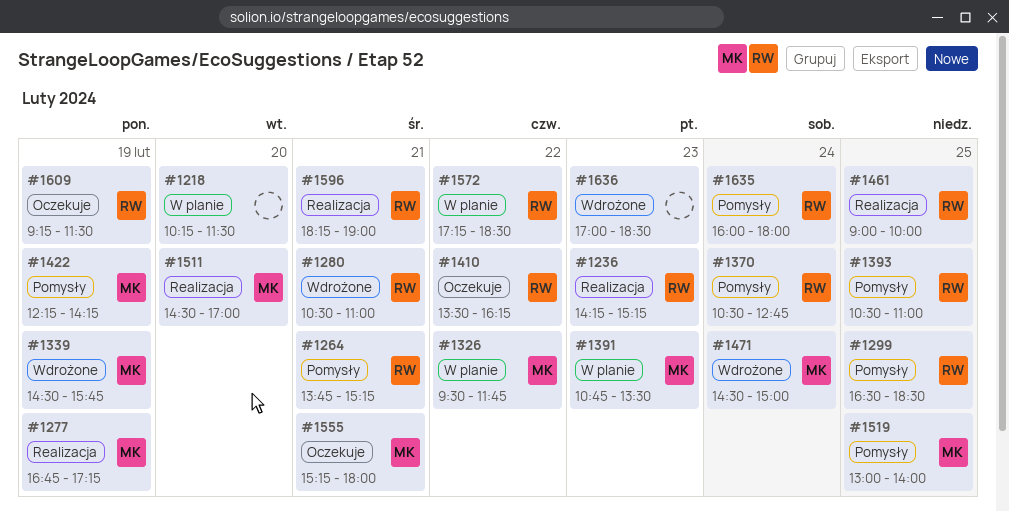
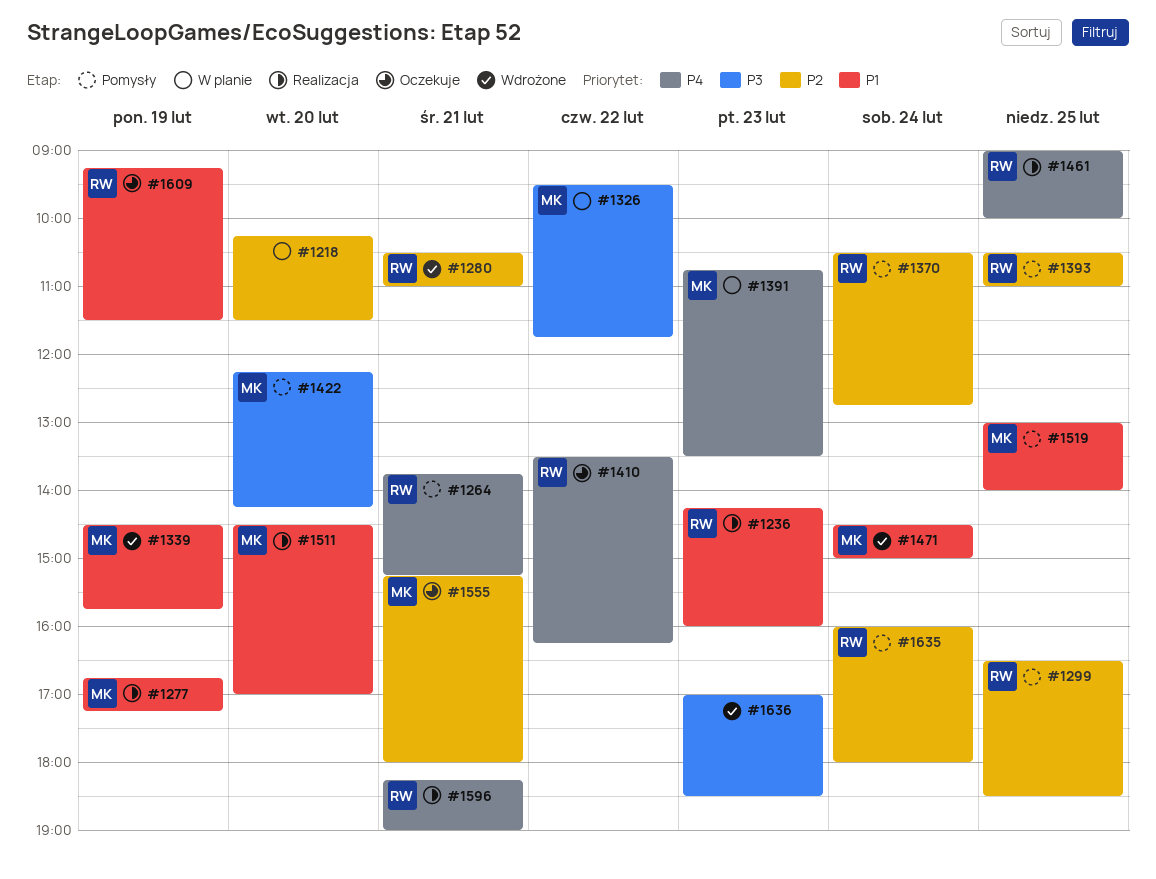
#1236, ends: 15:15 -> 16:00
#1422, day: Feb 19 -> Feb 20
#1572: present -> none

